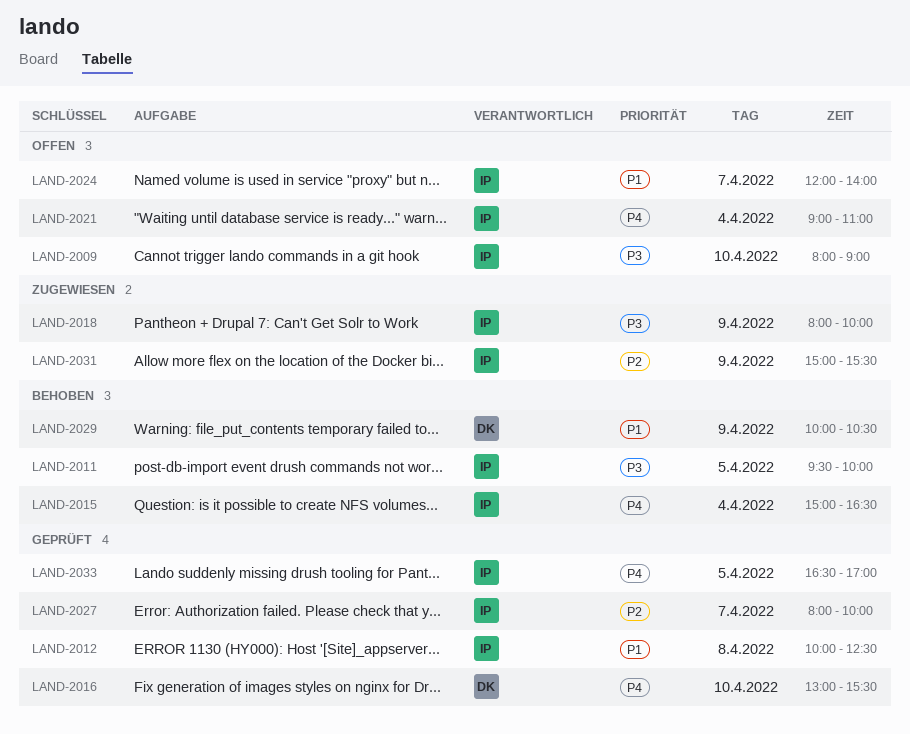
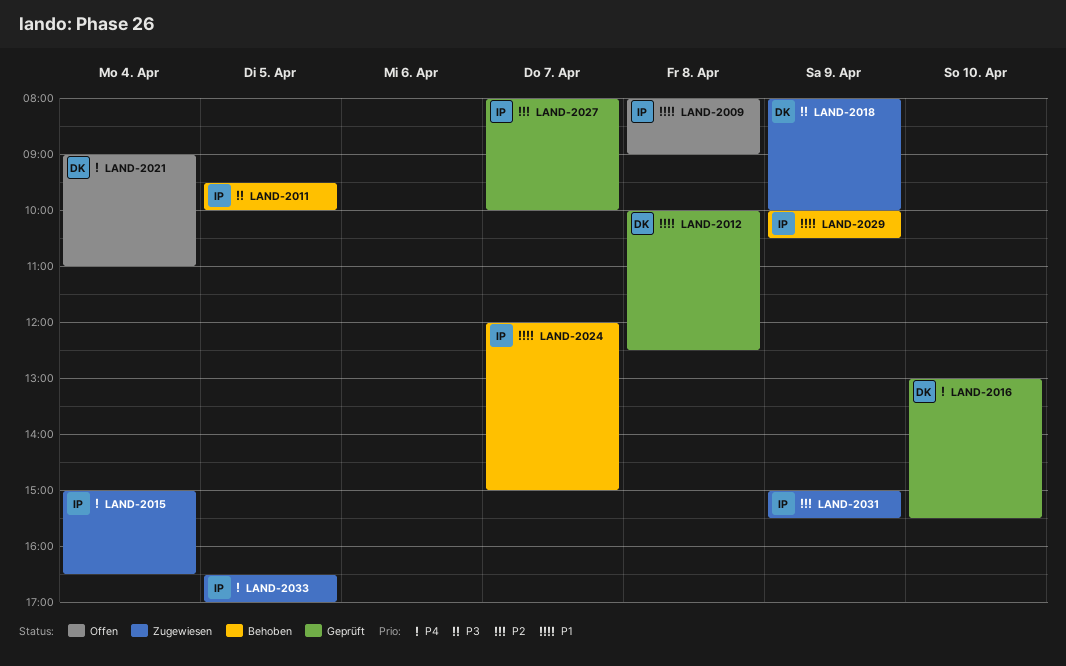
LAND-2009, priority: P3 -> P1
LAND-2009, day: Apr 10 -> Apr 8
LAND-2012, owner: IP -> DK
LAND-2015, status: Behoben -> Zugewiesen
LAND-2018, owner: IP -> DK
LAND-2021, owner: IP -> DK
LAND-2024, status: Offen -> Behoben
LAND-2024, ends: 14:00 -> 15:00
LAND-2029, owner: DK -> IP
LAND-2033, status: Geprüft -> Zugewiesen

